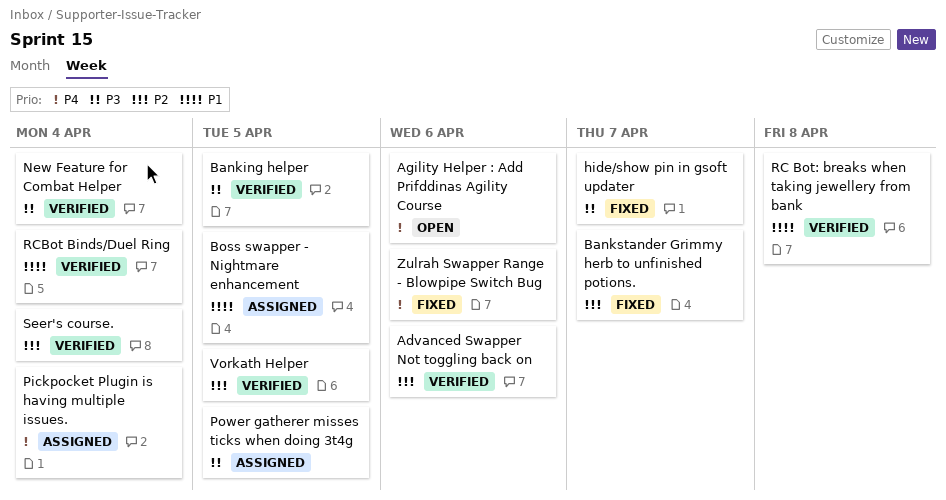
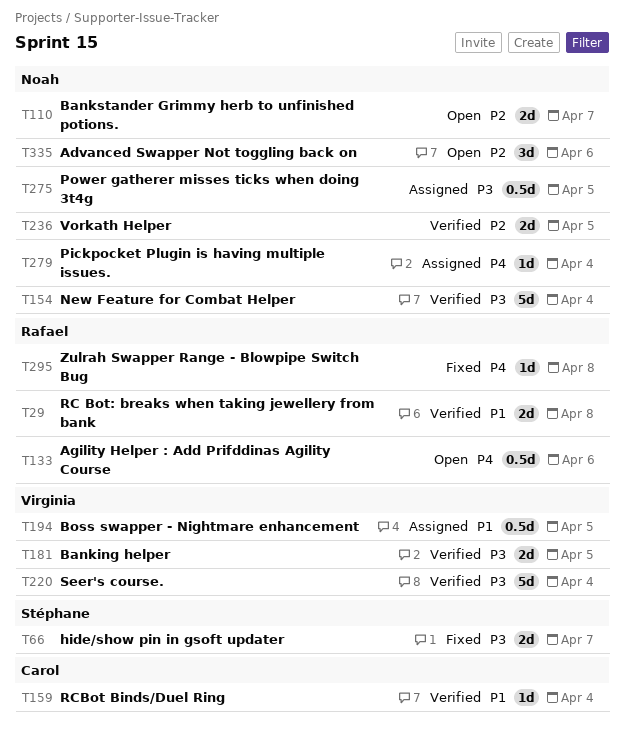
Advanced Swapper Not toggling back on, status: Verified -> Open
Bankstander Grimmy herb to unfinished potions., status: Fixed -> Open
Seer's course., priority: P2 -> P3
Zulrah Swapper Range - Blowpipe Switch Bug, due: Apr 6 -> Apr 8

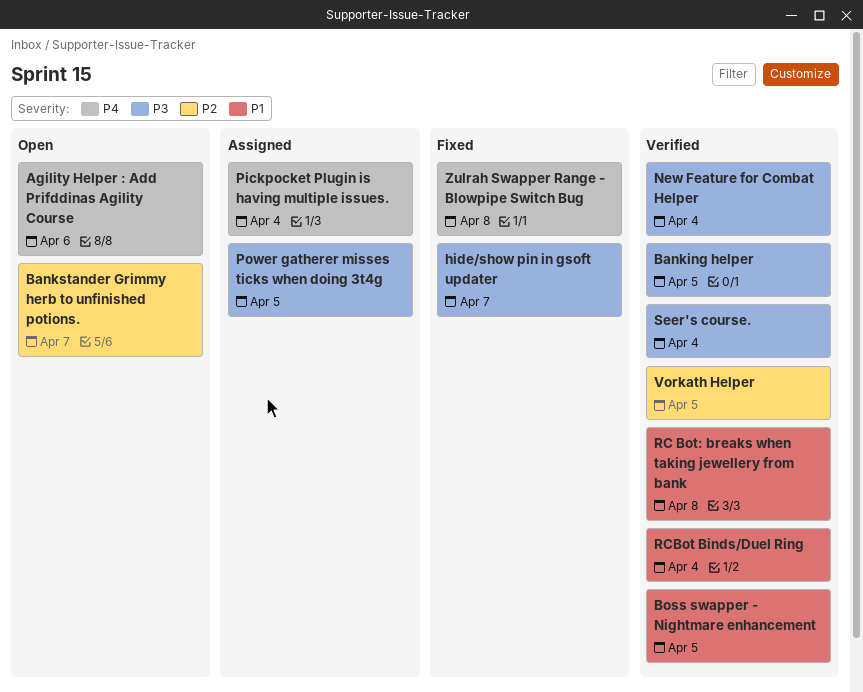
Advanced Swapper Not toggling back on: present -> none
Boss swapper - Nightmare enhancement, status: Assigned -> Verified

